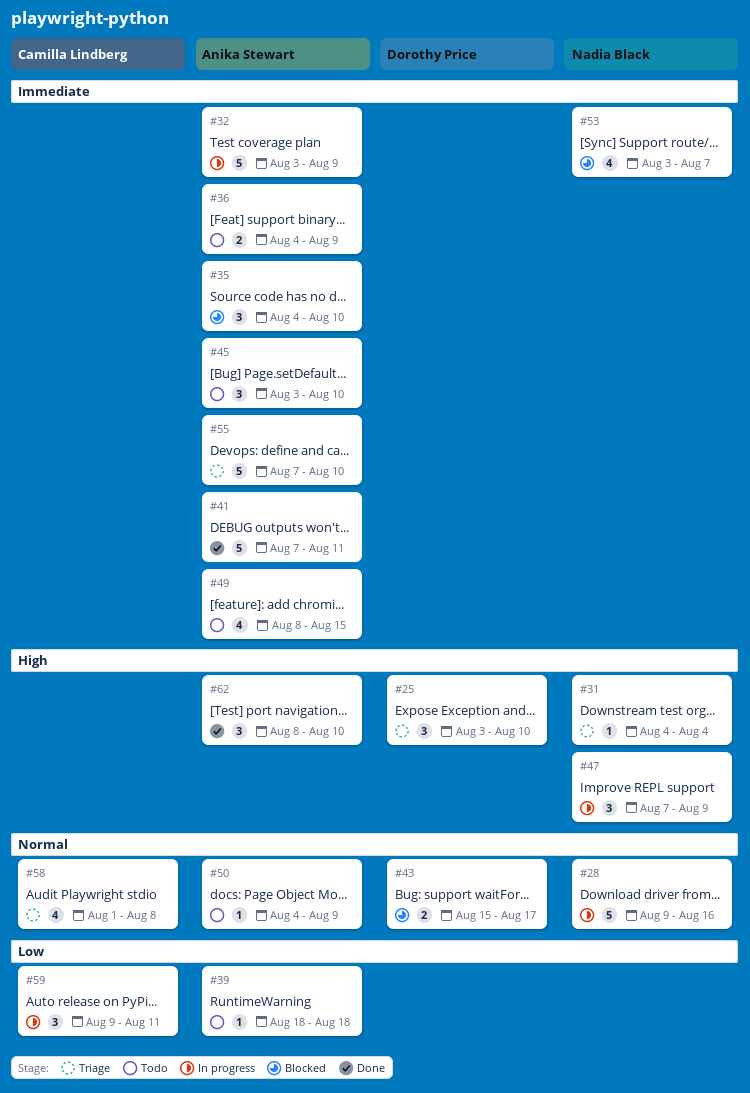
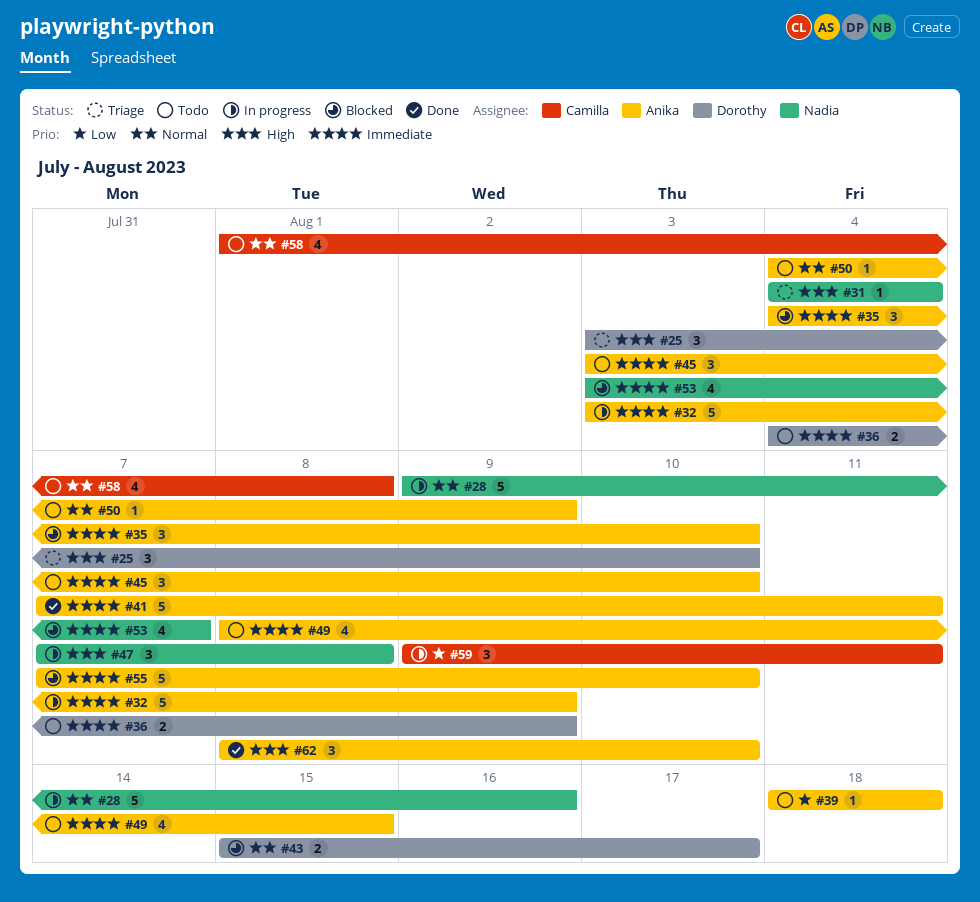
#36, owner: Anika Stewart -> Dorothy Price
#47, due: Aug 9 -> Aug 8
#55, status: Triage -> Blocked
#58, status: Triage -> Todo

